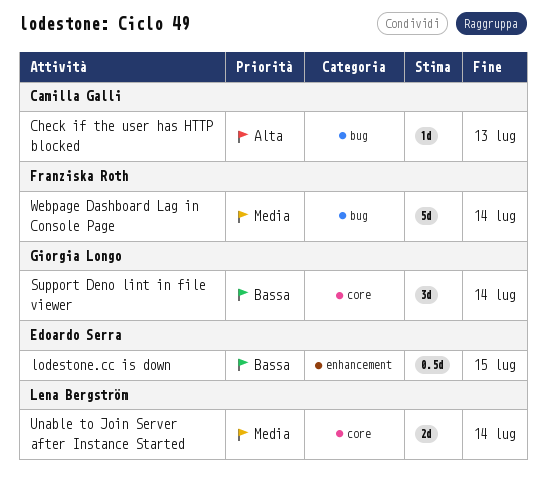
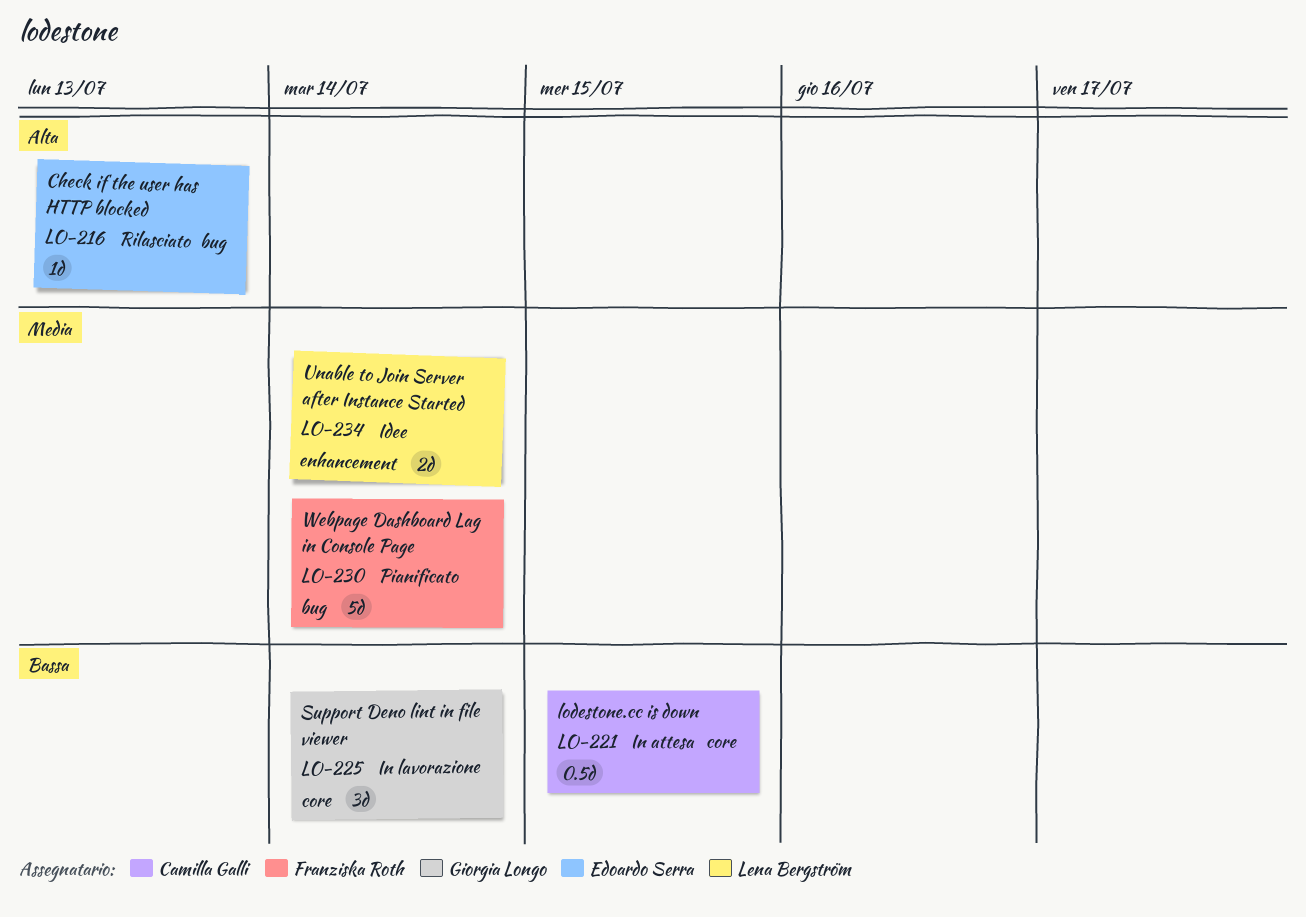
Check if the user has HTTP blocked, owner: Camilla Galli -> Edoardo Serra
lodestone.cc is down, owner: Edoardo Serra -> Camilla Galli
lodestone.cc is down, label: enhancement -> core
Unable to Join Server after Instance Started, label: core -> enhancement

